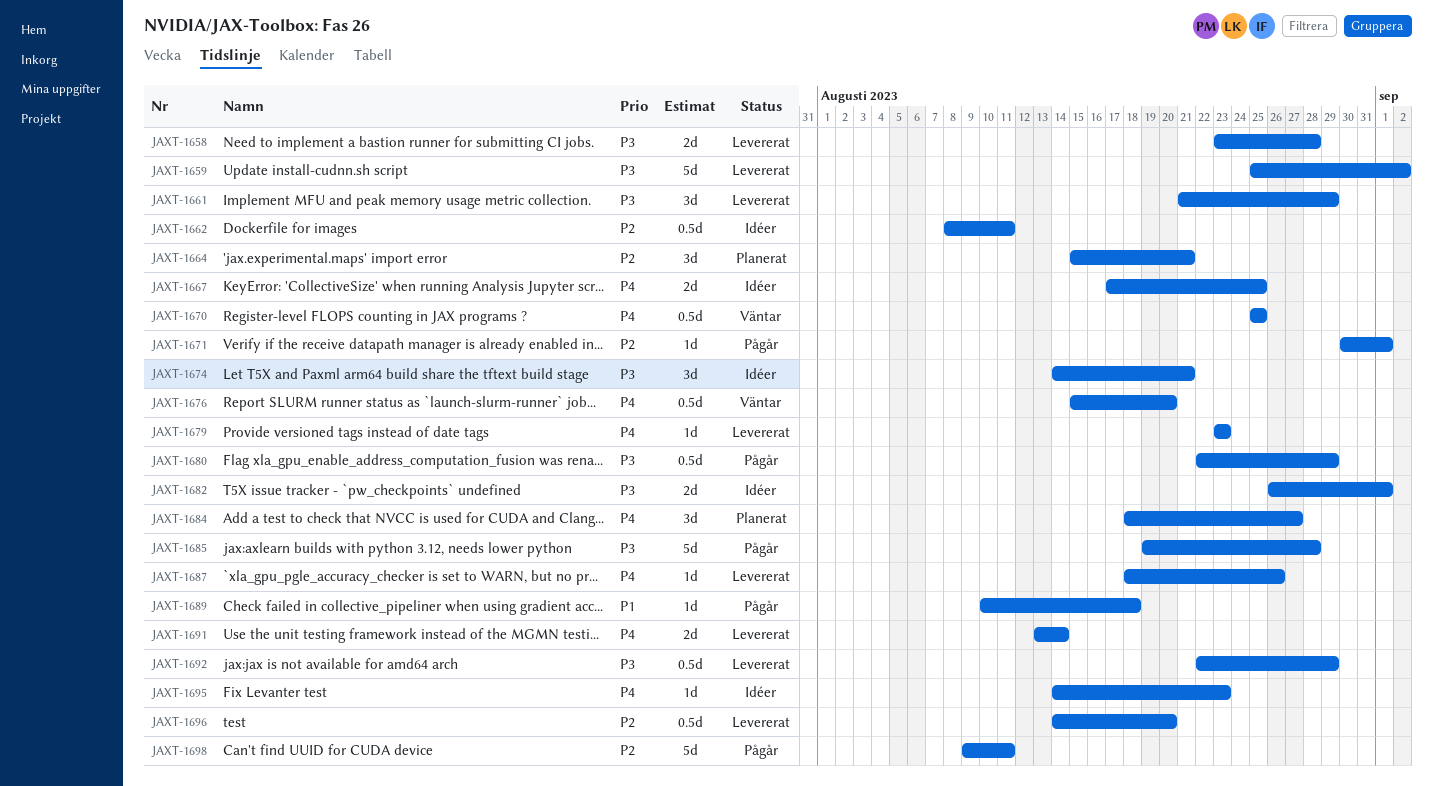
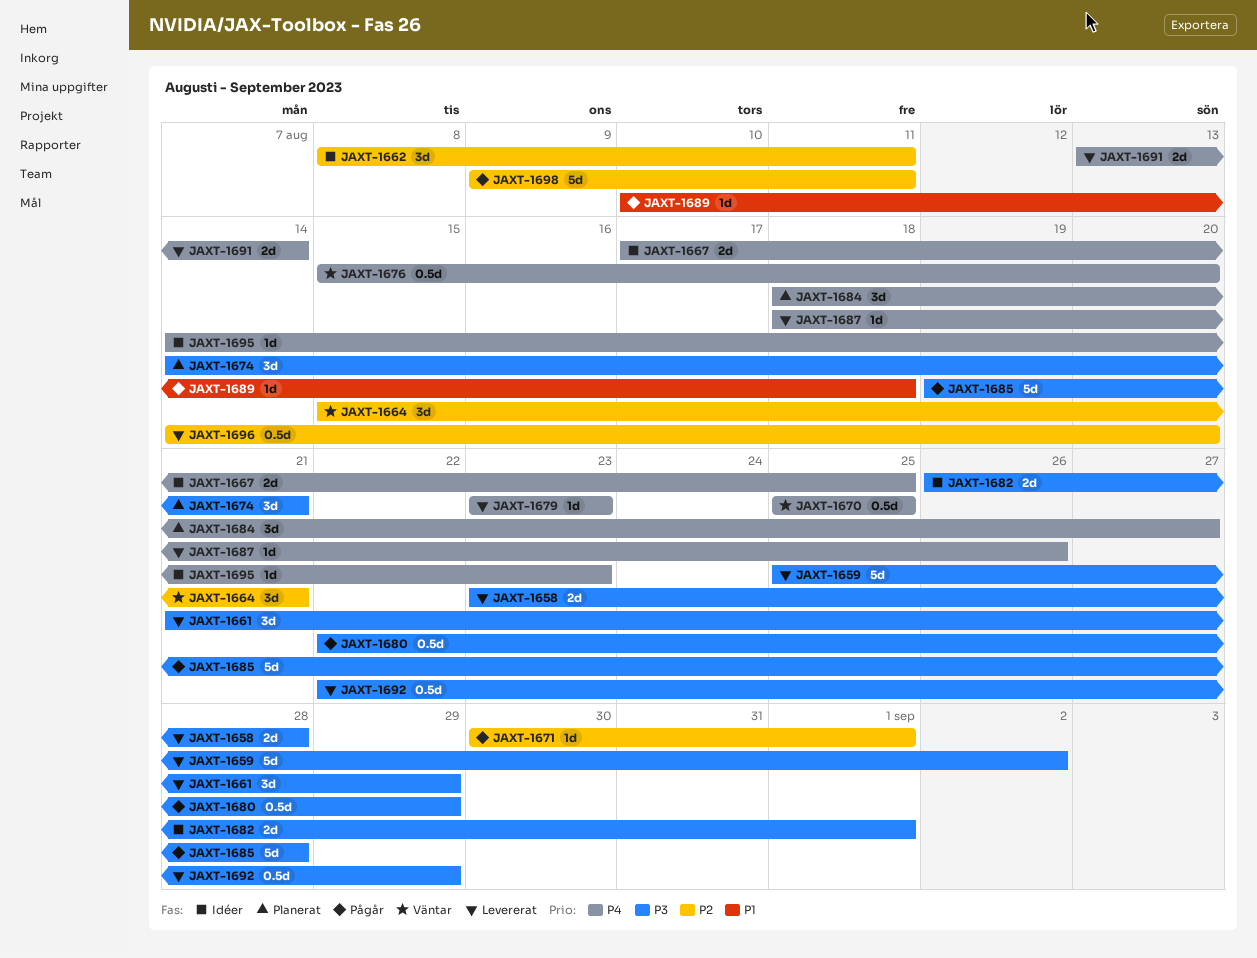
JAXT-1662, estimate: 0.5d -> 3d
JAXT-1664, status: Planerat -> Väntar
JAXT-1674, status: Idéer -> Planerat

